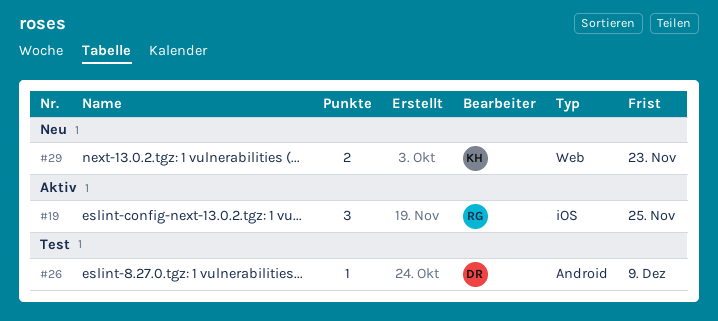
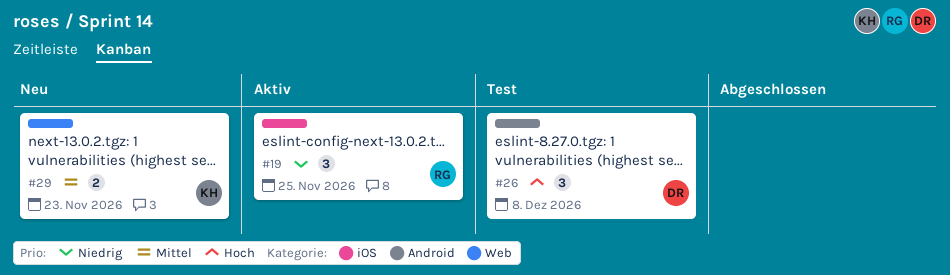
#26, estimate: 1 -> 3
#26, due: Dec 9 -> Dec 8

